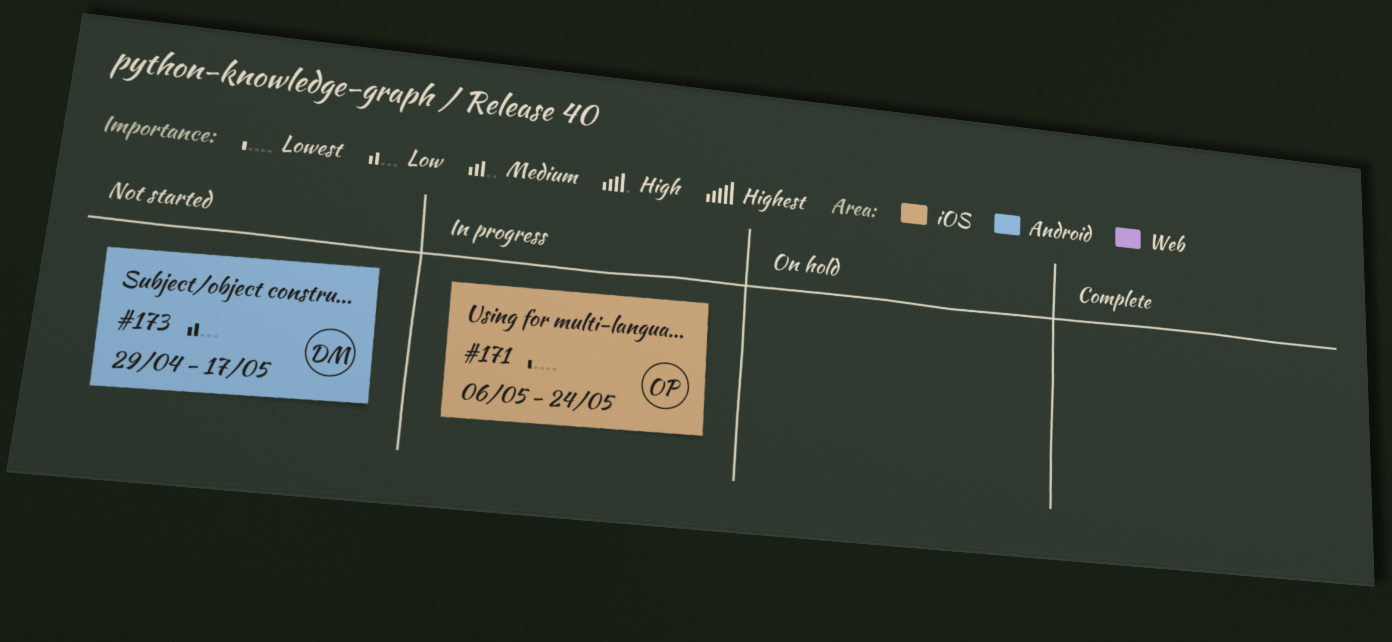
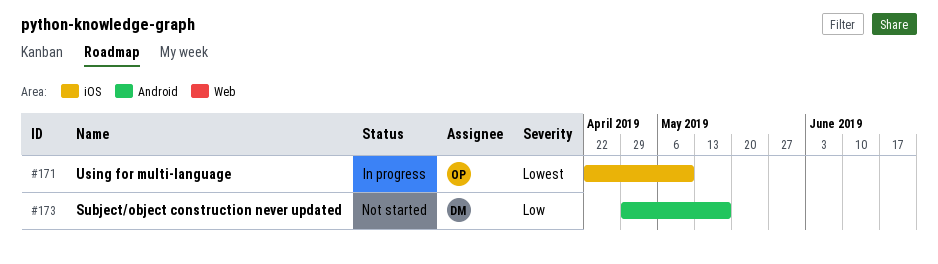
#171, start: May 6 -> Apr 22
#171, due: May 24 -> May 10

